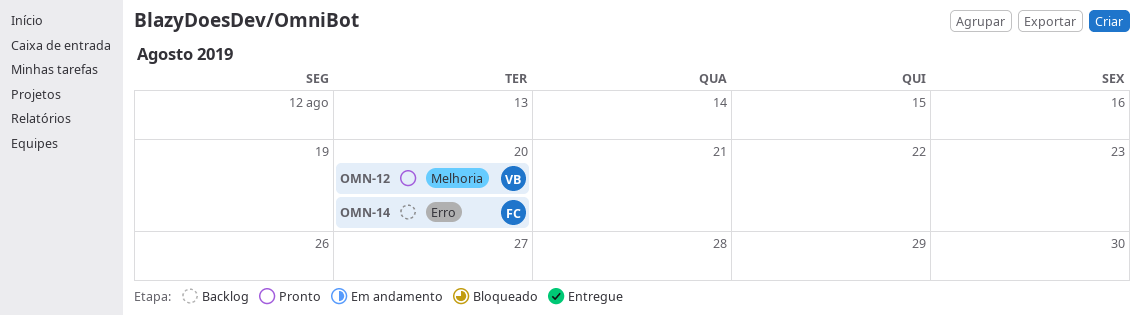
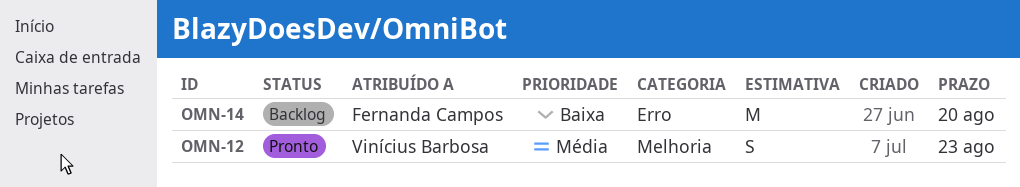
OMN-12, due: Aug 20 -> Aug 23

